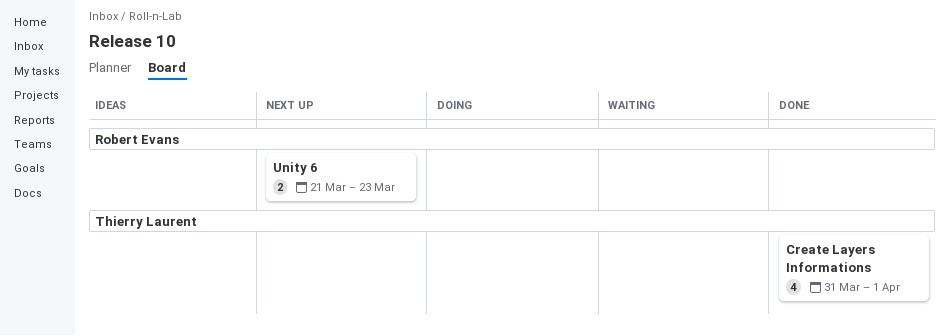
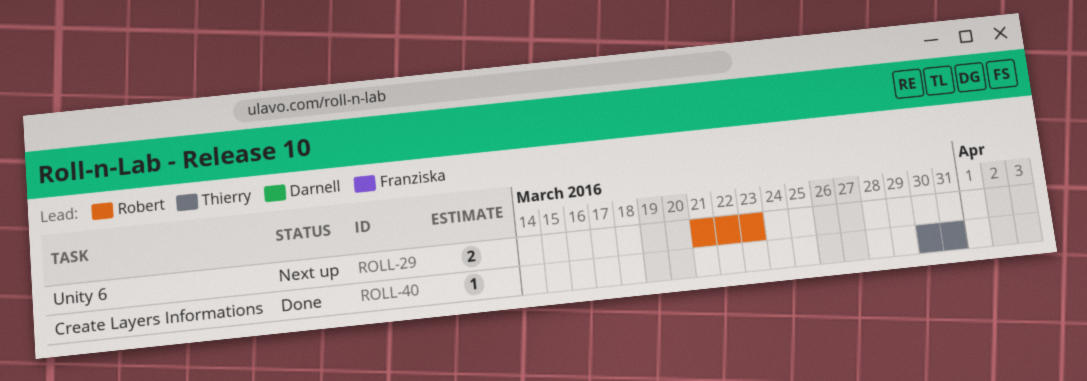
Create Layers Informations, estimate: 4 -> 1
Create Layers Informations, start: Mar 31 -> Mar 30
Create Layers Informations, due: Apr 1 -> Mar 31

